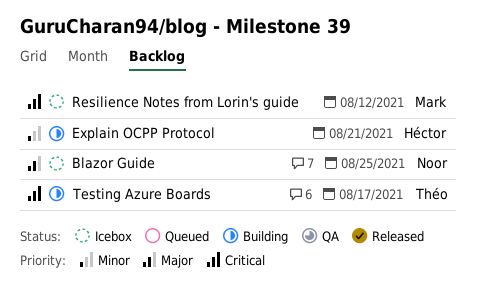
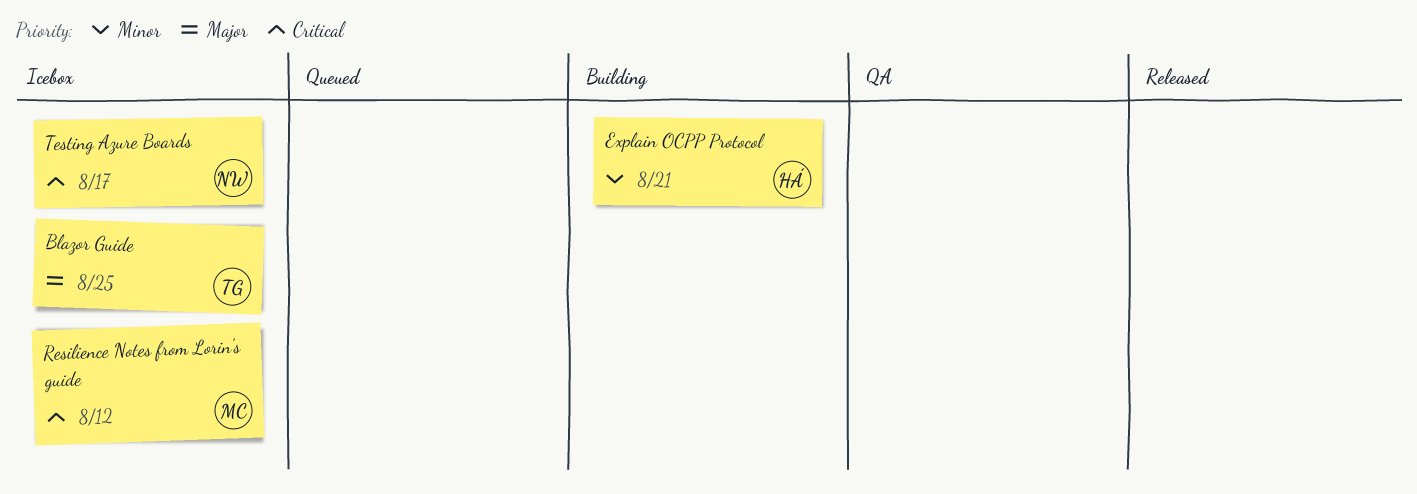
Blazor Guide, owner: Noor -> Théo
Testing Azure Boards, status: Building -> Icebox
Testing Azure Boards, owner: Théo -> Noor

